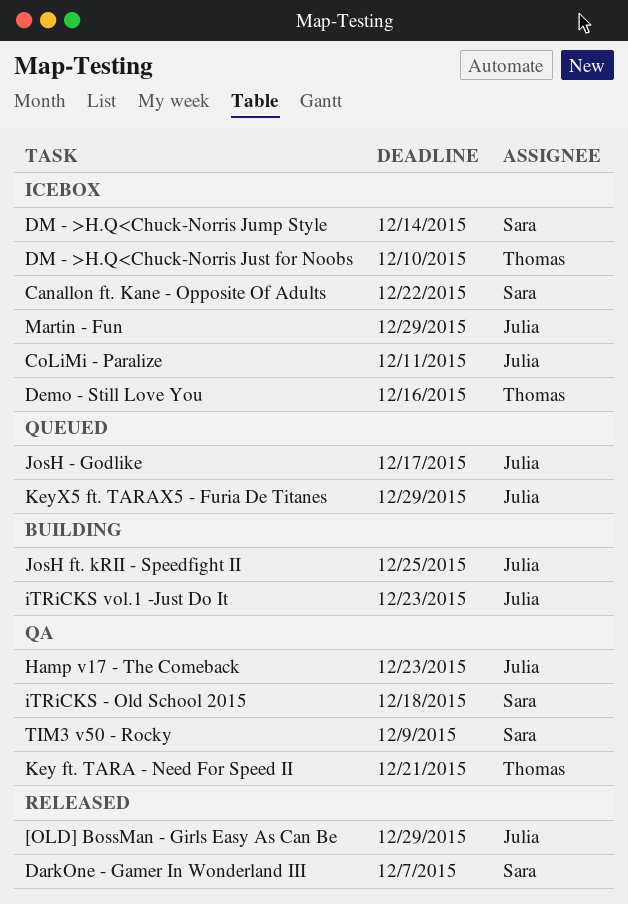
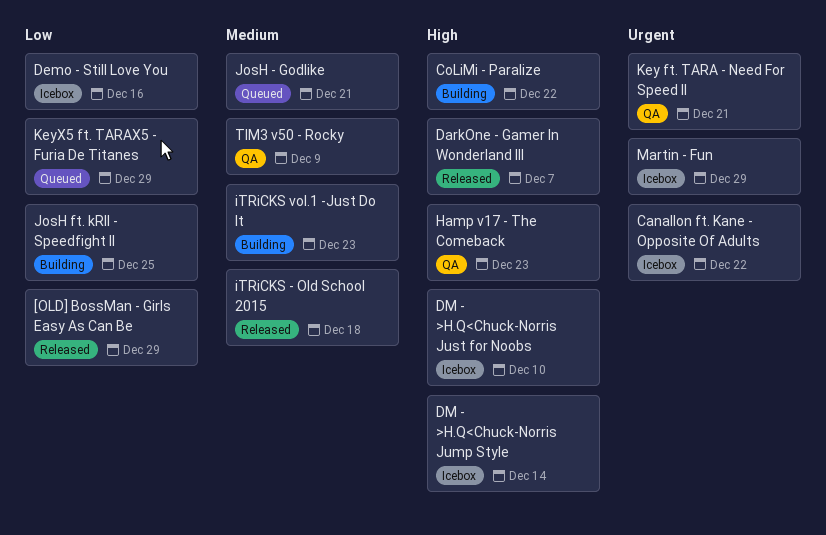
CoLiMi - Paralize, status: Icebox -> Building
CoLiMi - Paralize, due: Dec 11 -> Dec 22
iTRiCKS - Old School 2015, status: QA -> Released
JosH - Godlike, due: Dec 17 -> Dec 21

